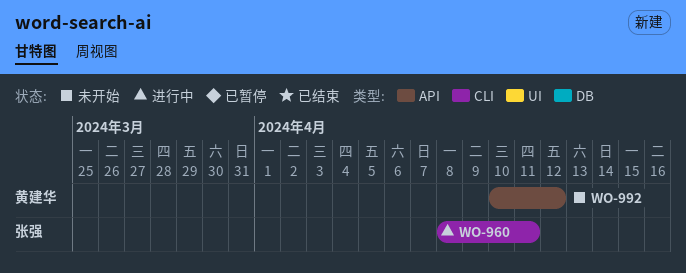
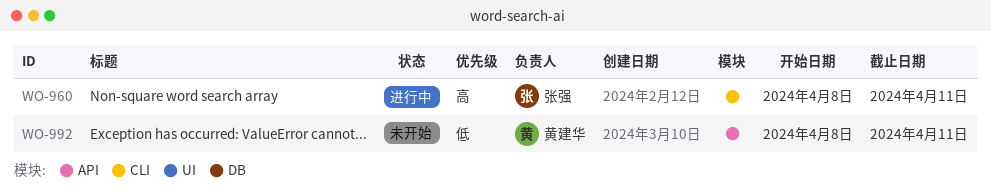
WO-992, start: Apr 10 -> Apr 8
WO-992, due: Apr 12 -> Apr 11

